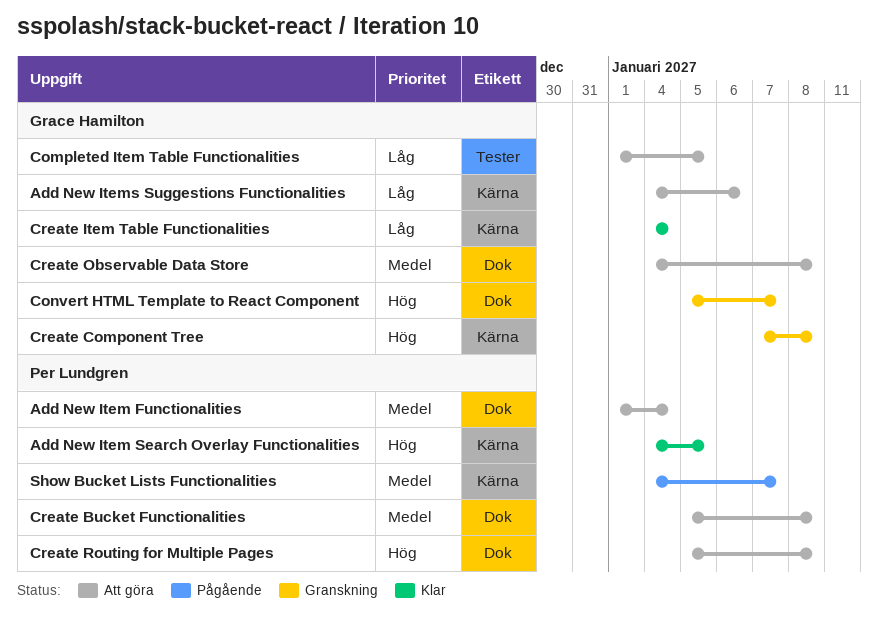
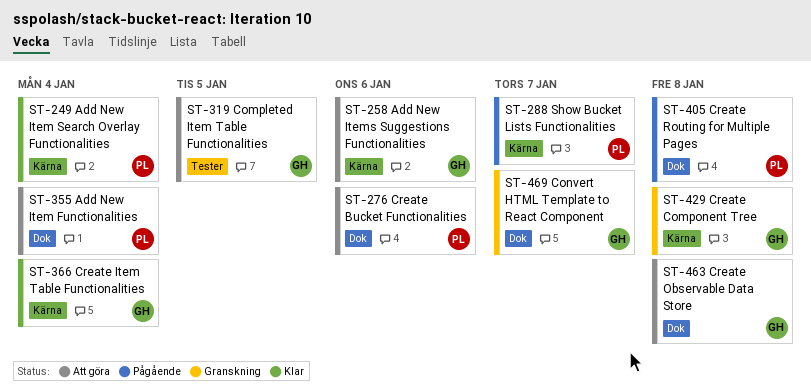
Add New Item Search Overlay Functionalities, due: Jan 5 -> Jan 4
Create Bucket Functionalities, due: Jan 8 -> Jan 6
Create Routing for Multiple Pages, status: Att göra -> Pågående

